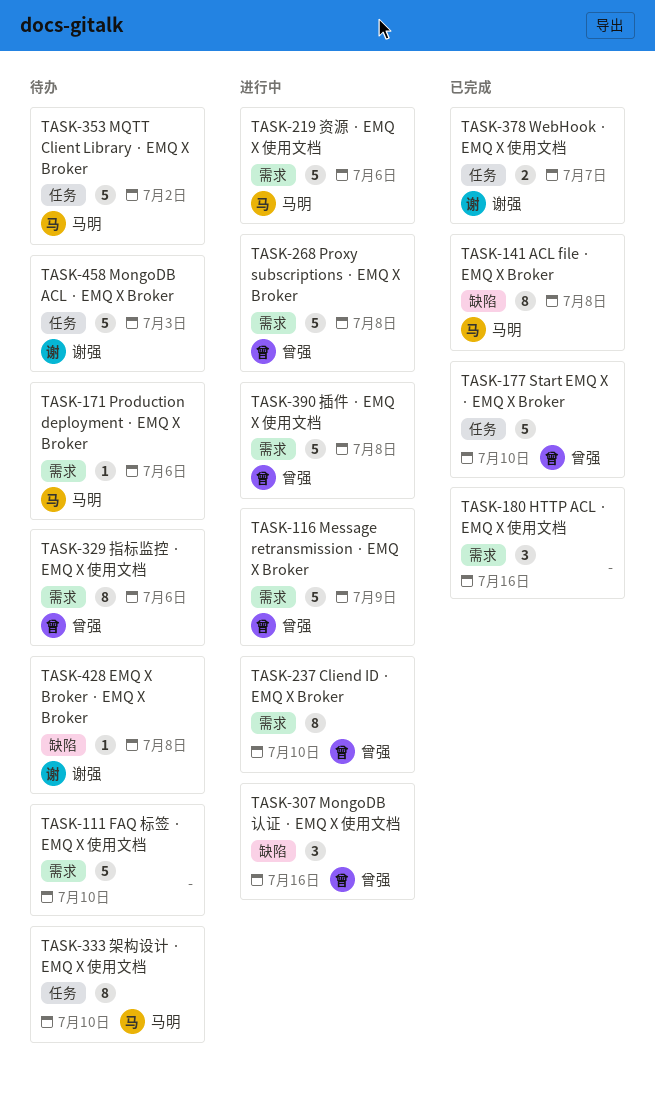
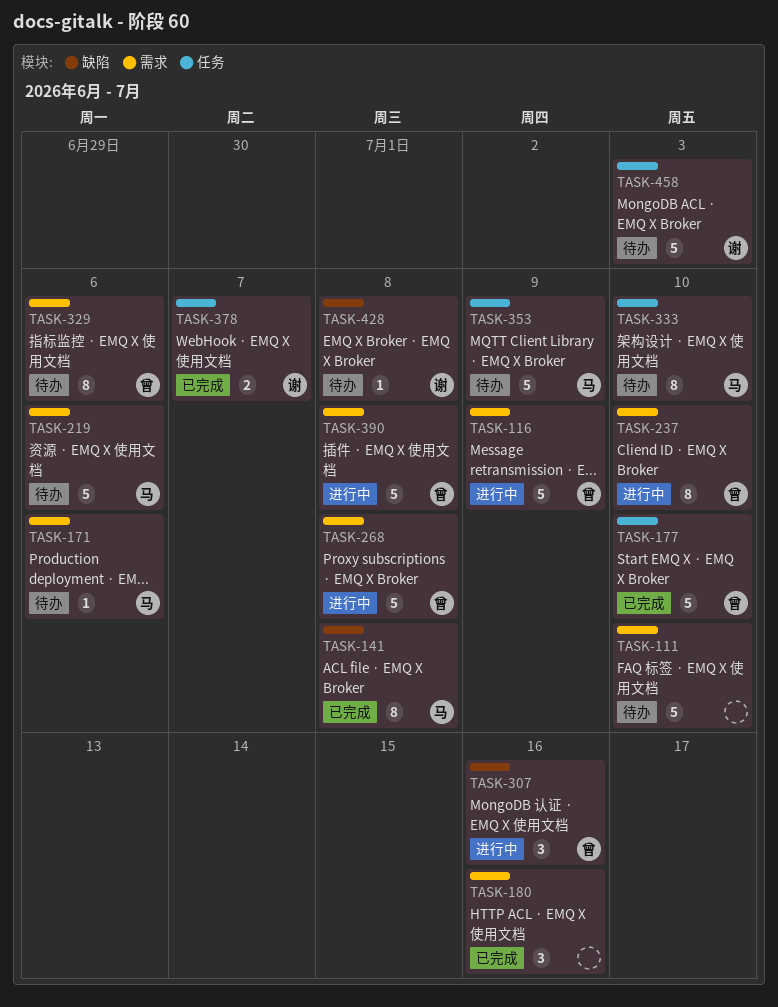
TASK-219, status: 进行中 -> 待办
TASK-353, due: Jul 2 -> Jul 9

